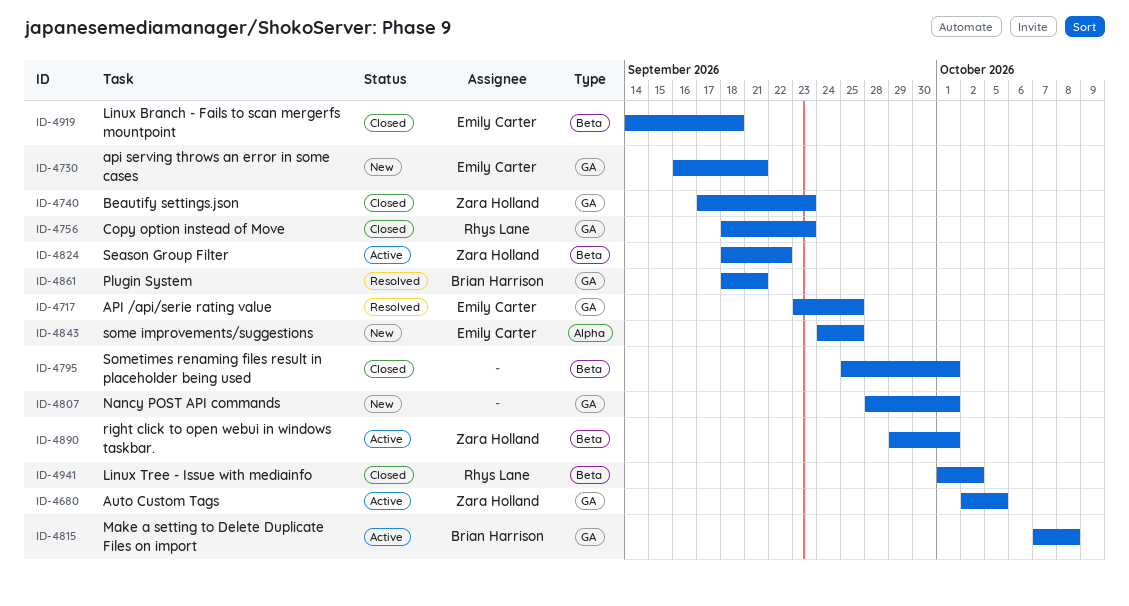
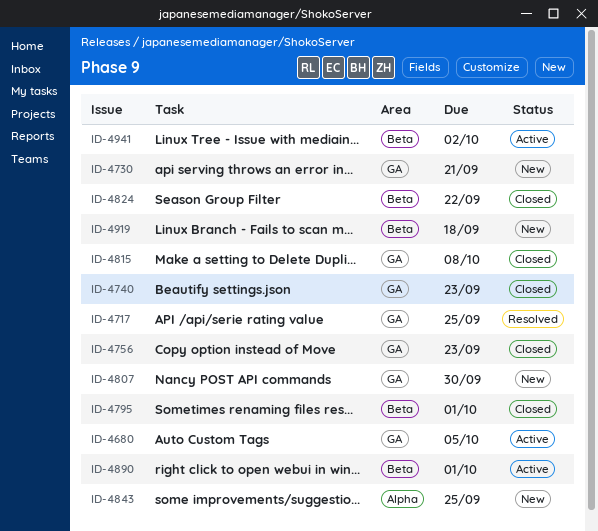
ID-4807, due: Oct 1 -> Sep 30
ID-4815, status: Active -> Closed
ID-4824, status: Active -> Closed
ID-4861: present -> none
ID-4919, status: Closed -> New
ID-4941, status: Closed -> Active

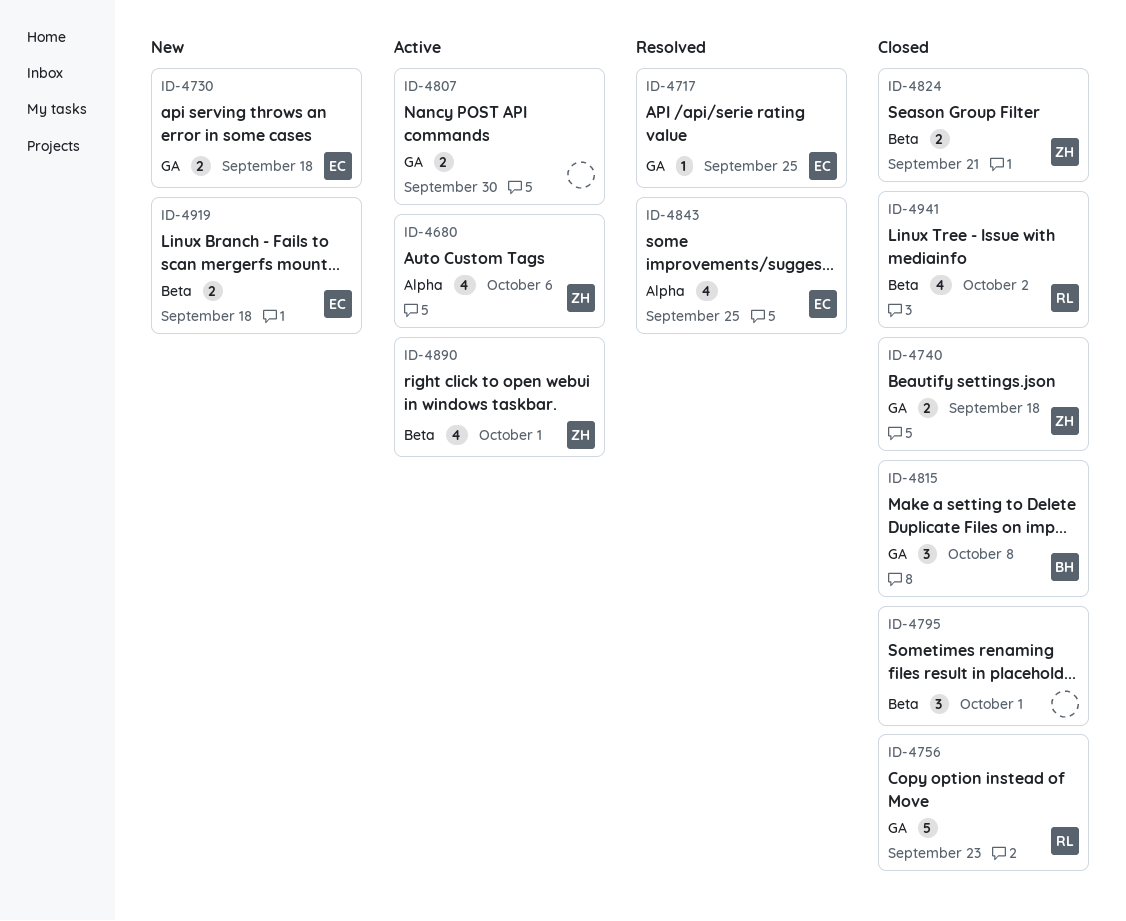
ID-4680, label: GA -> Alpha
ID-4680, due: Oct 5 -> Oct 6
ID-4730, due: Sep 21 -> Sep 18
ID-4740, due: Sep 23 -> Sep 18
ID-4807, status: New -> Active
ID-4824, due: Sep 22 -> Sep 21
ID-4843, status: New -> Resolved
ID-4941, status: Active -> Closed

